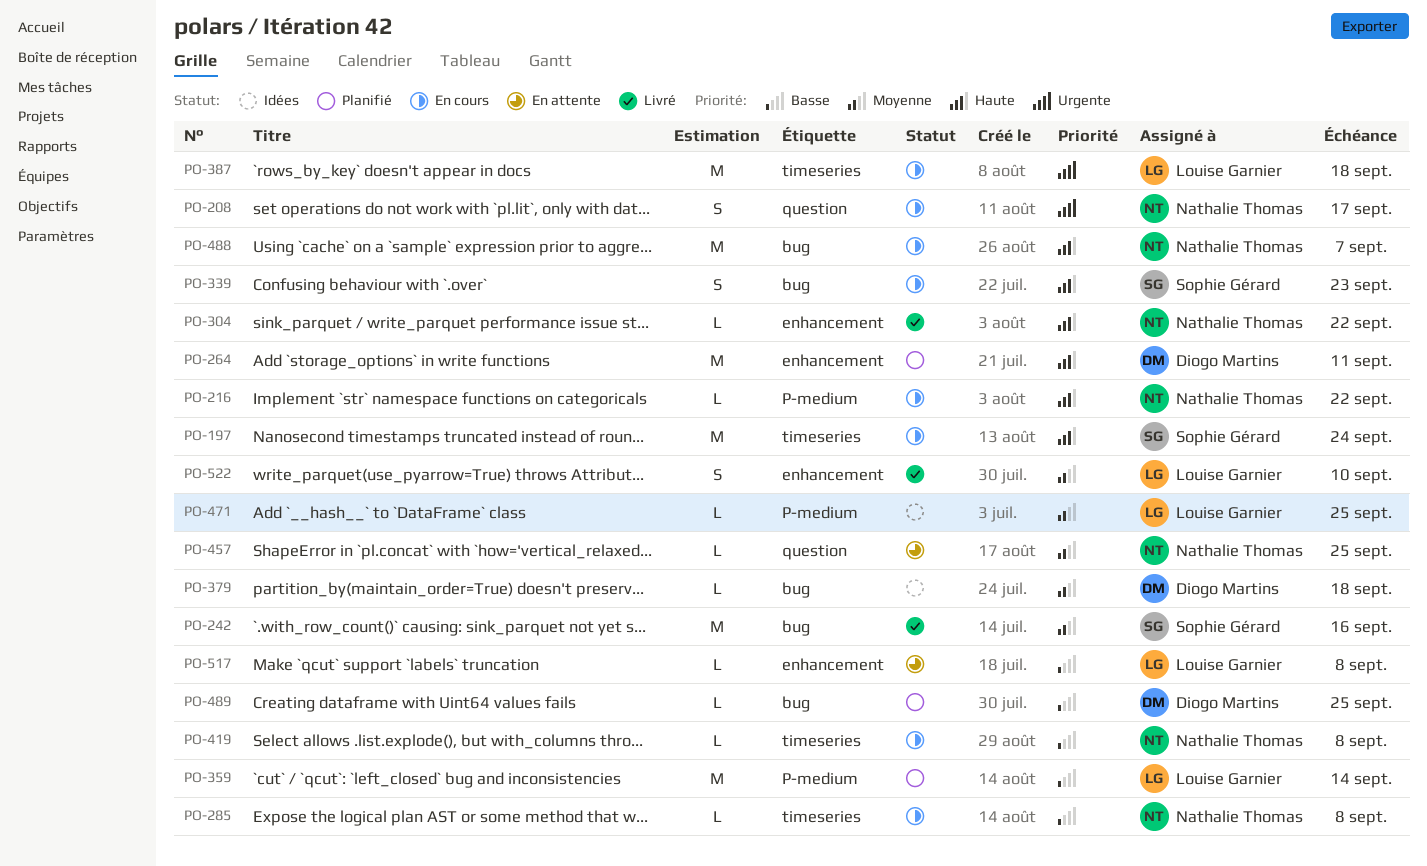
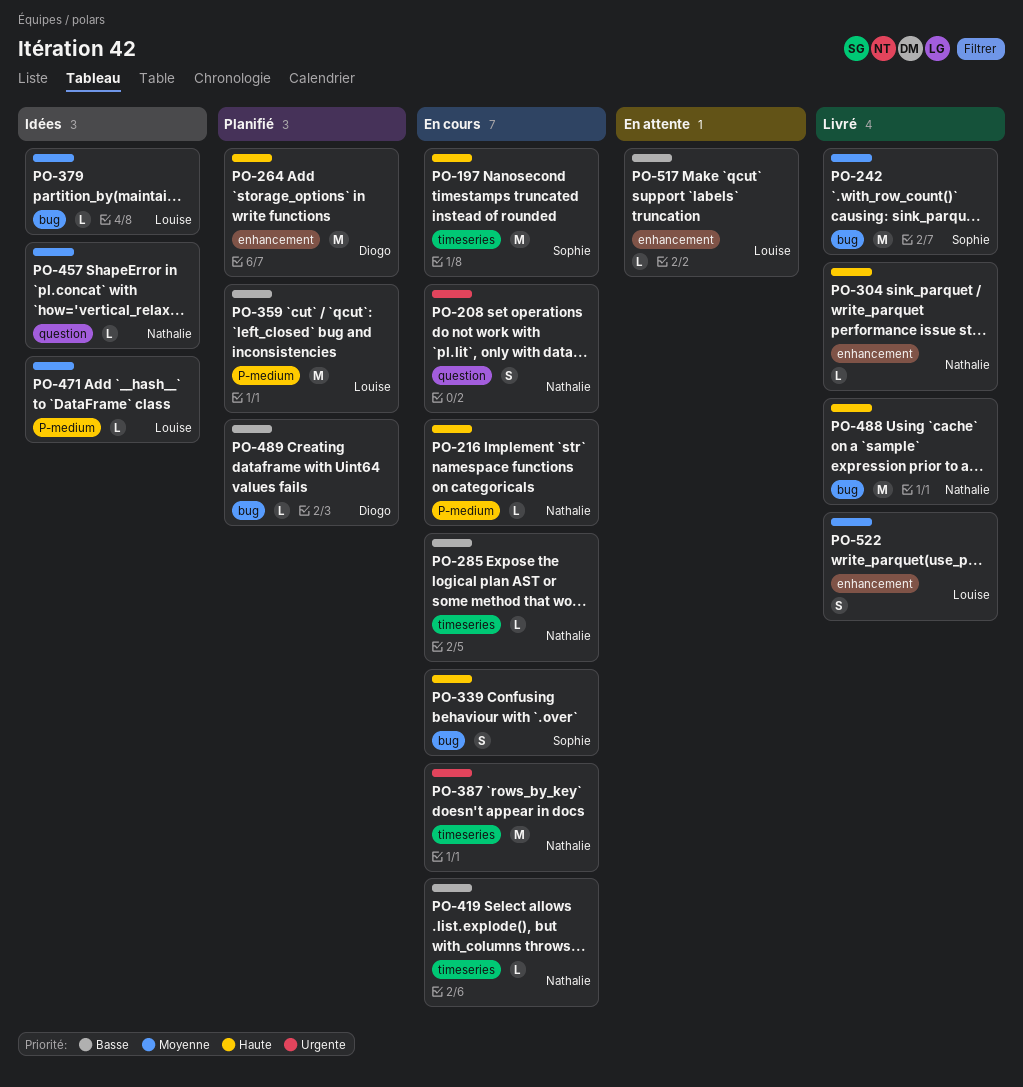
PO-379, owner: Diogo Martins -> Louise Garnier
PO-387, owner: Louise Garnier -> Nathalie Thomas
PO-457, status: En attente -> Idées
PO-488, status: En cours -> Livré

